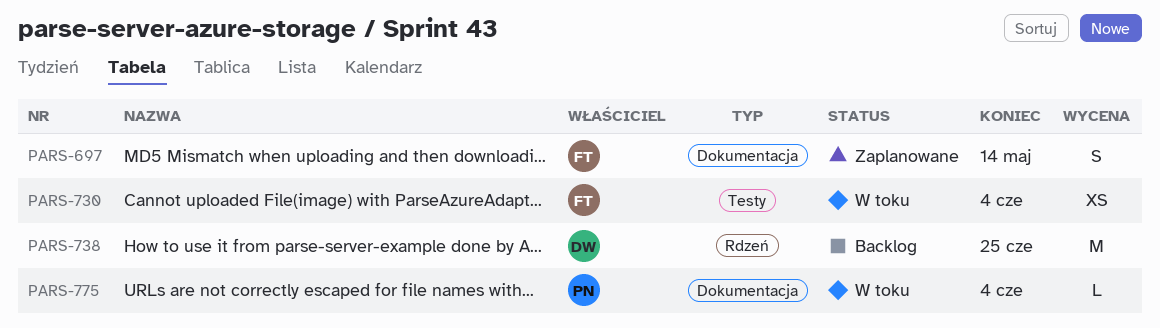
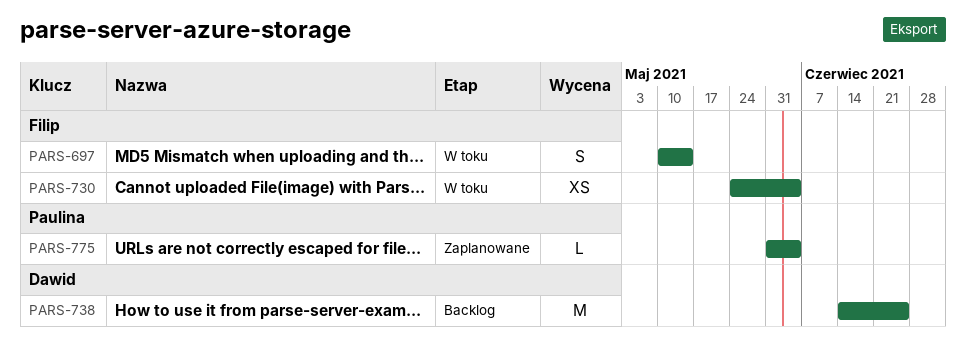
PARS-697, status: Zaplanowane -> W toku
PARS-775, status: W toku -> Zaplanowane

